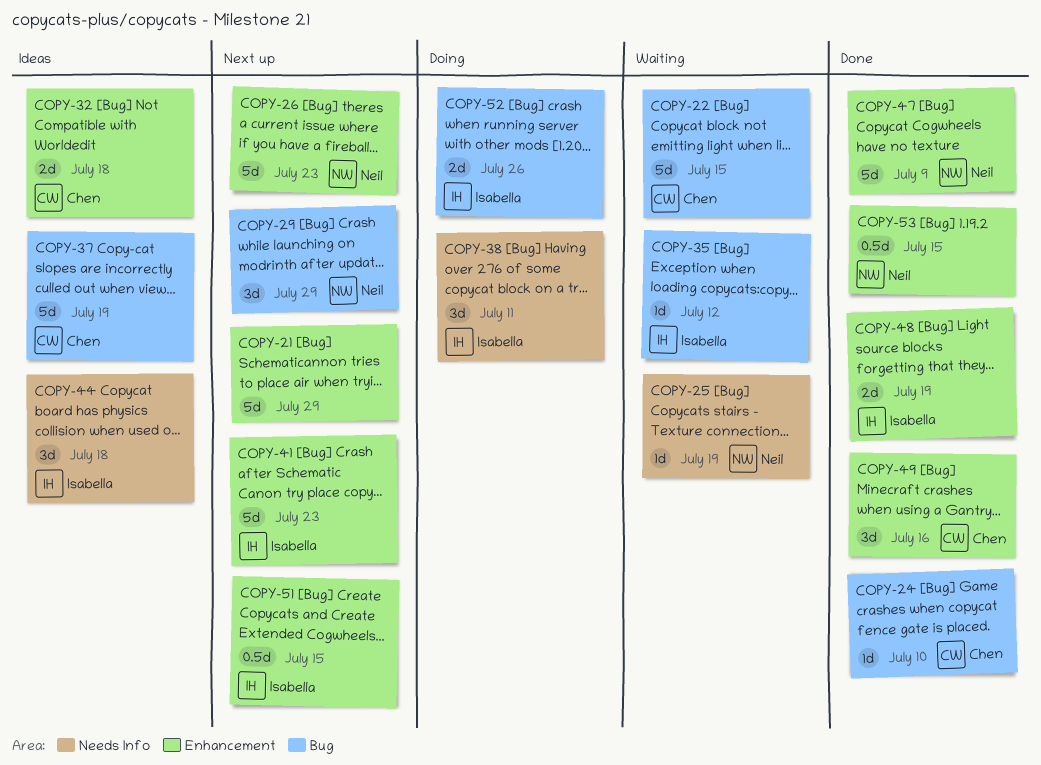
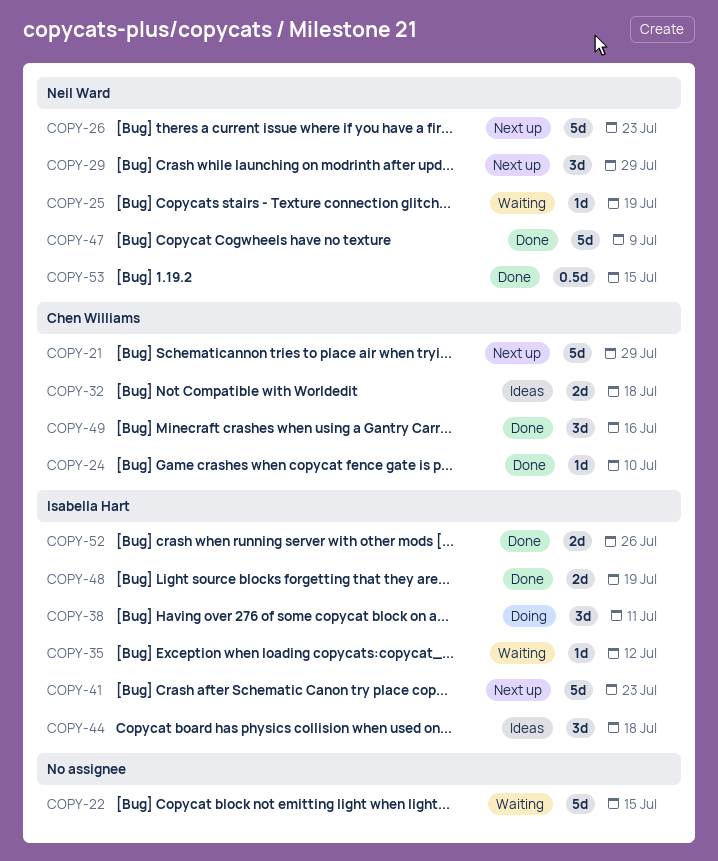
COPY-21, owner: none -> Chen Williams
COPY-22, owner: Chen Williams -> none
COPY-37: present -> none
COPY-51: present -> none
COPY-52, status: Doing -> Done

